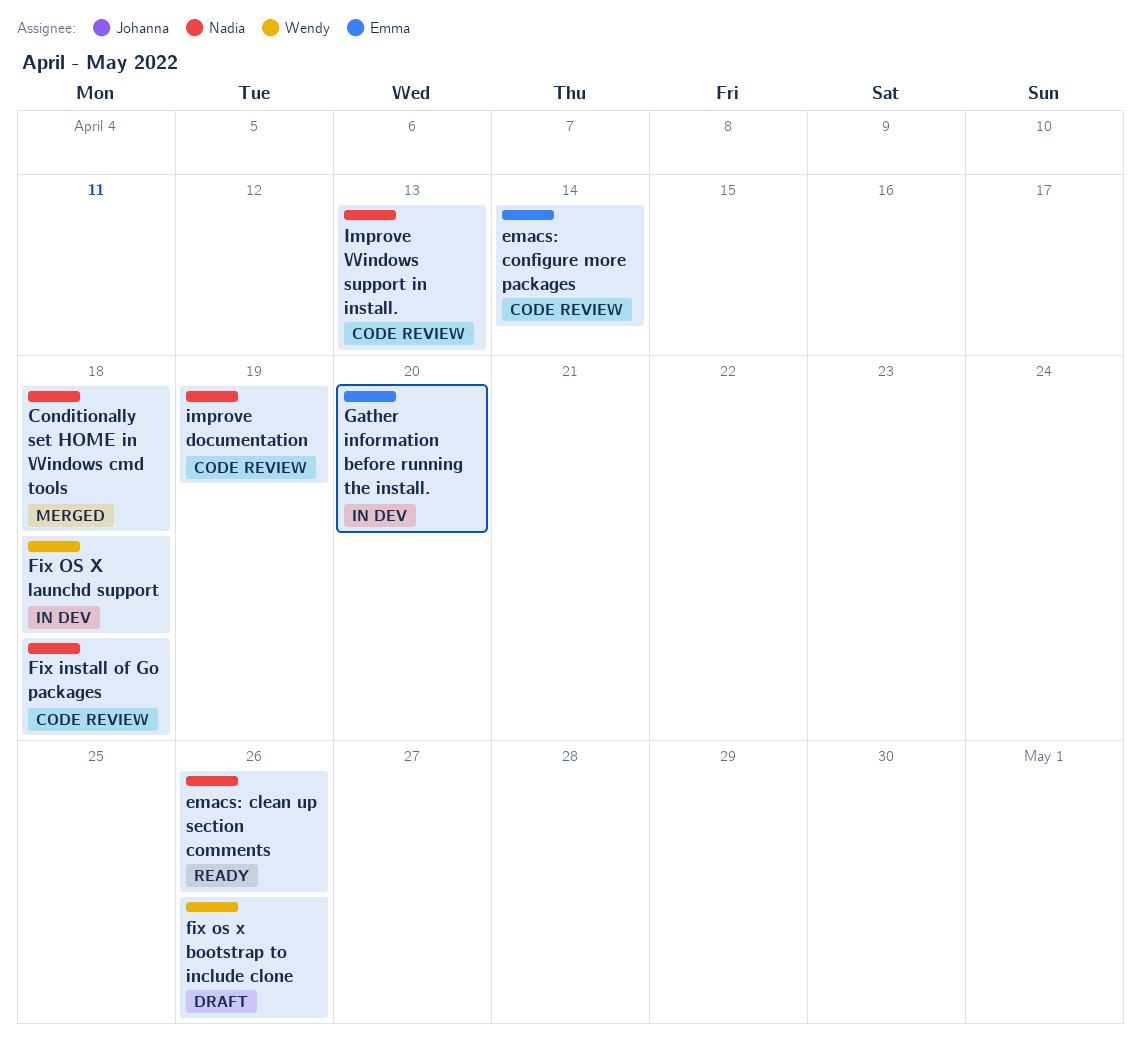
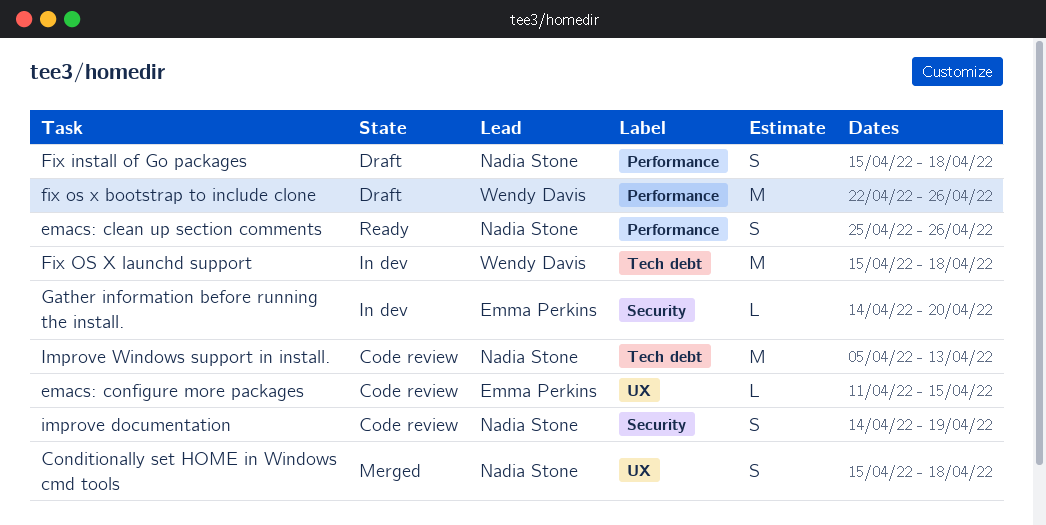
emacs: configure more packages, due: Apr 14 -> Apr 15
Fix install of Go packages, status: Code review -> Draft

